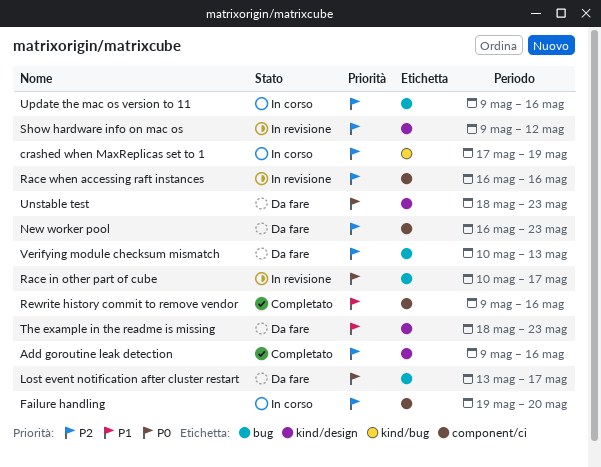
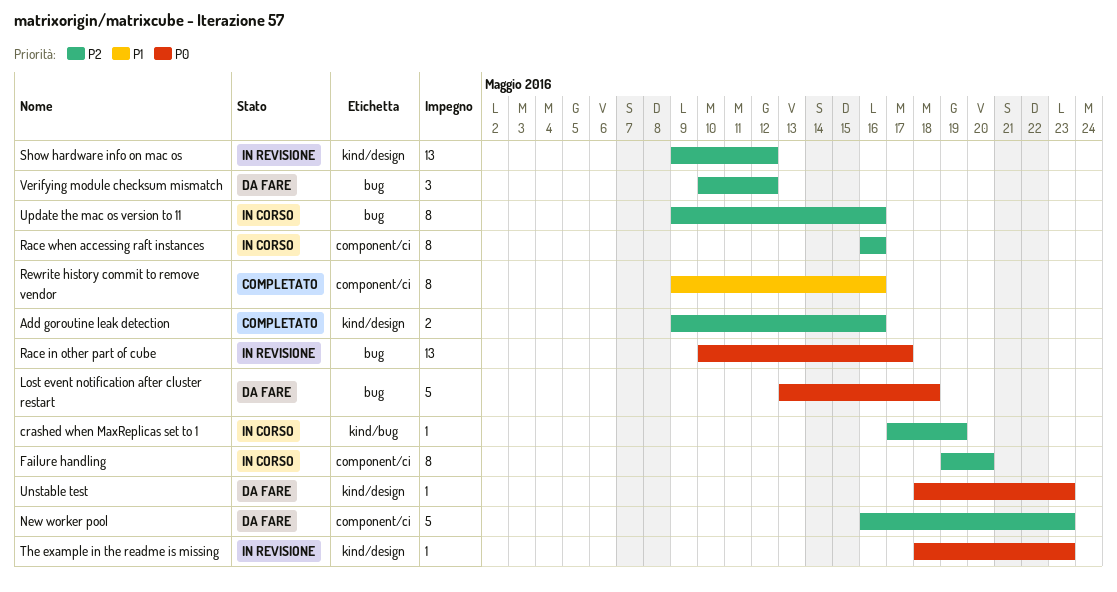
Lost event notification after cluster restart, due: May 17 -> May 18
Race when accessing raft instances, status: In revisione -> In corso
The example in the readme is missing, status: Da fare -> In revisione
The example in the readme is missing, priority: P1 -> P0
Verifying module checksum mismatch, due: May 13 -> May 12

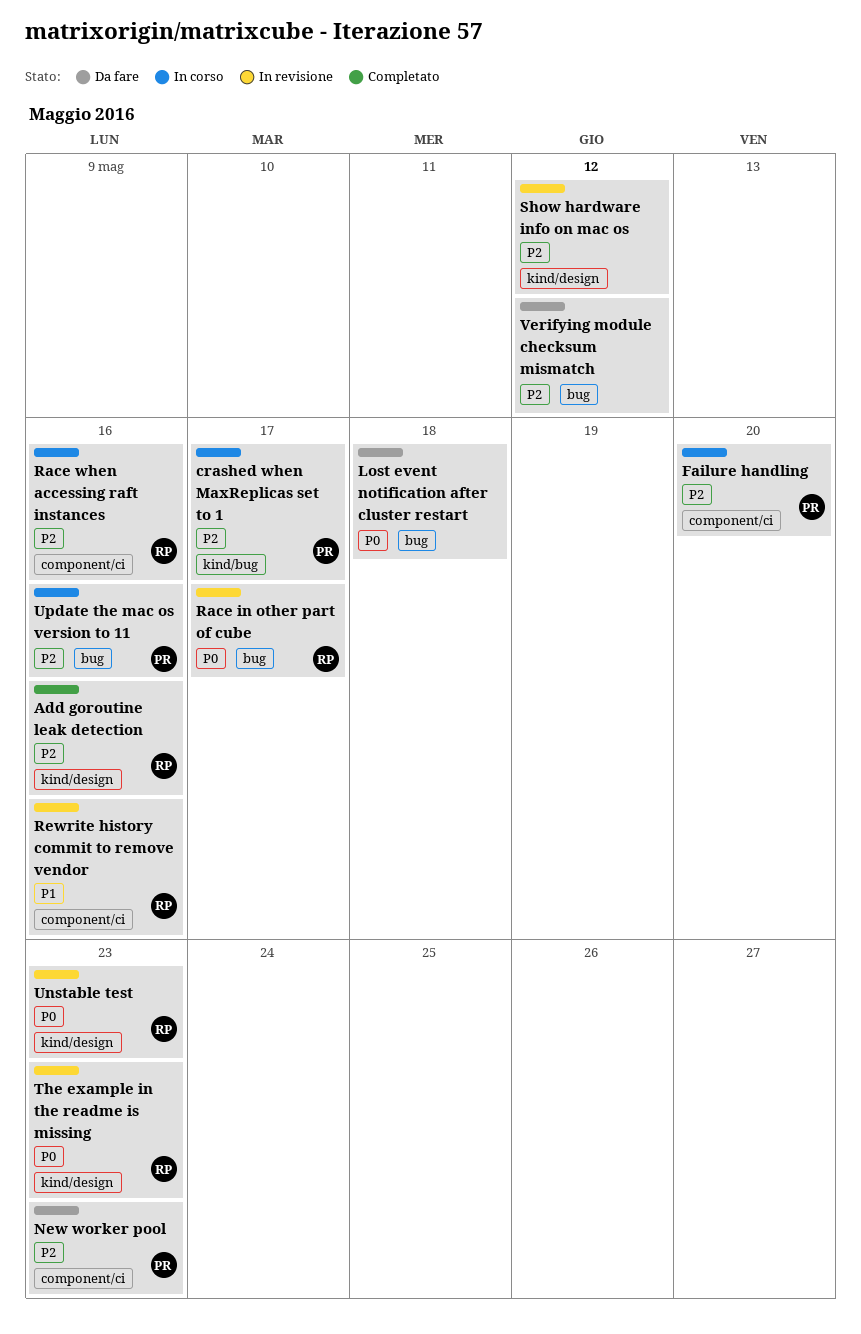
crashed when MaxReplicas set to 1, due: May 19 -> May 17
Rewrite history commit to remove vendor, status: Completato -> In revisione
Unstable test, status: Da fare -> In revisione

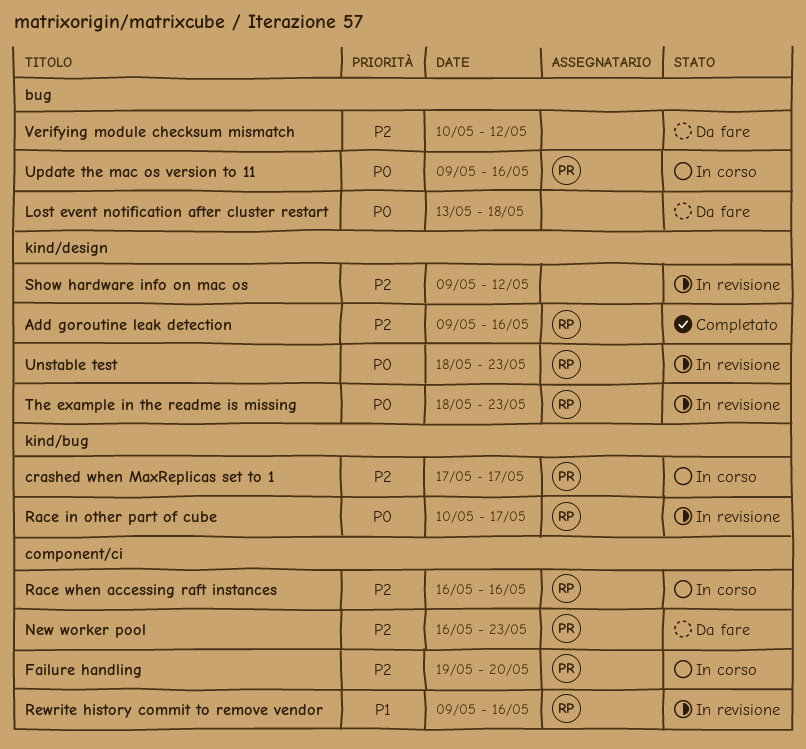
Race in other part of cube, label: bug -> kind/bug
Update the mac os version to 11, priority: P2 -> P0

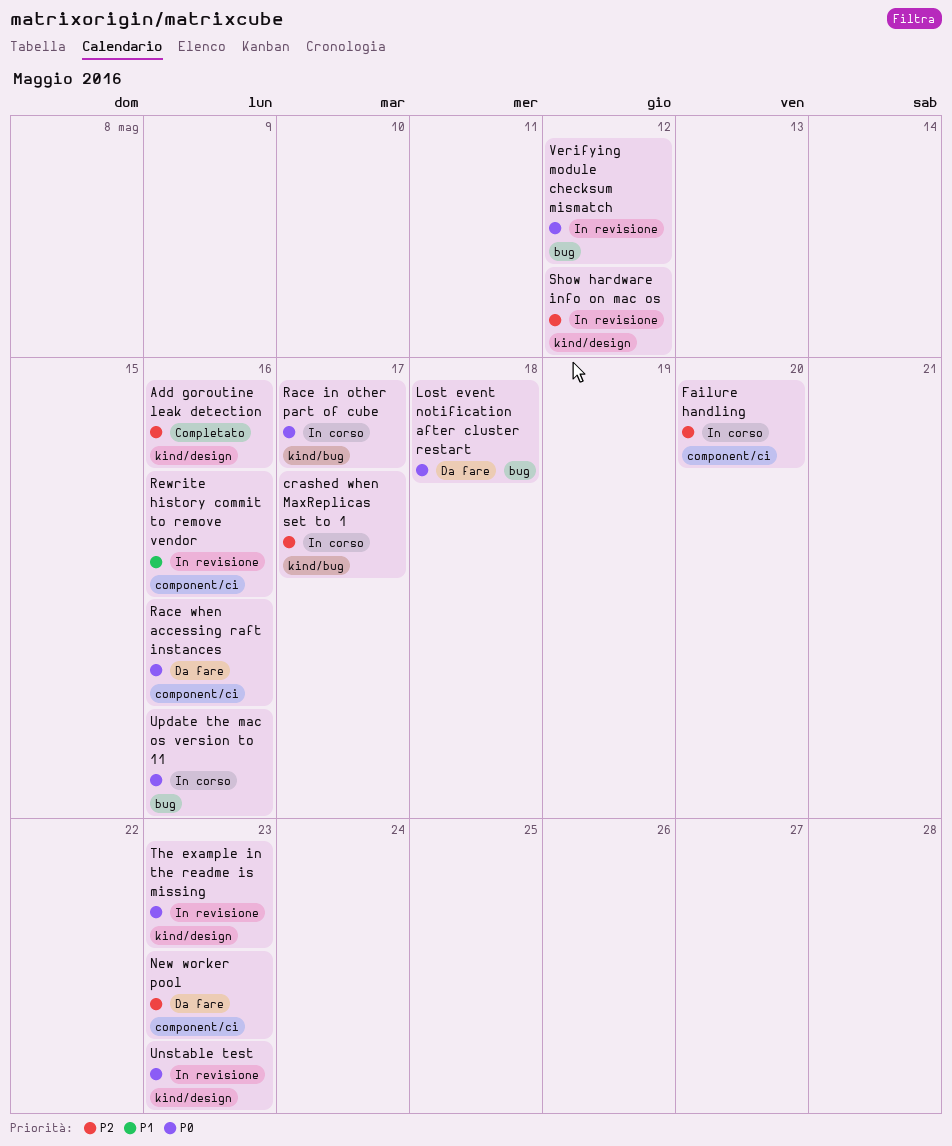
Race in other part of cube, status: In revisione -> In corso
Race when accessing raft instances, status: In corso -> Da fare
Race when accessing raft instances, priority: P2 -> P0
Verifying module checksum mismatch, status: Da fare -> In revisione
Verifying module checksum mismatch, priority: P2 -> P0

